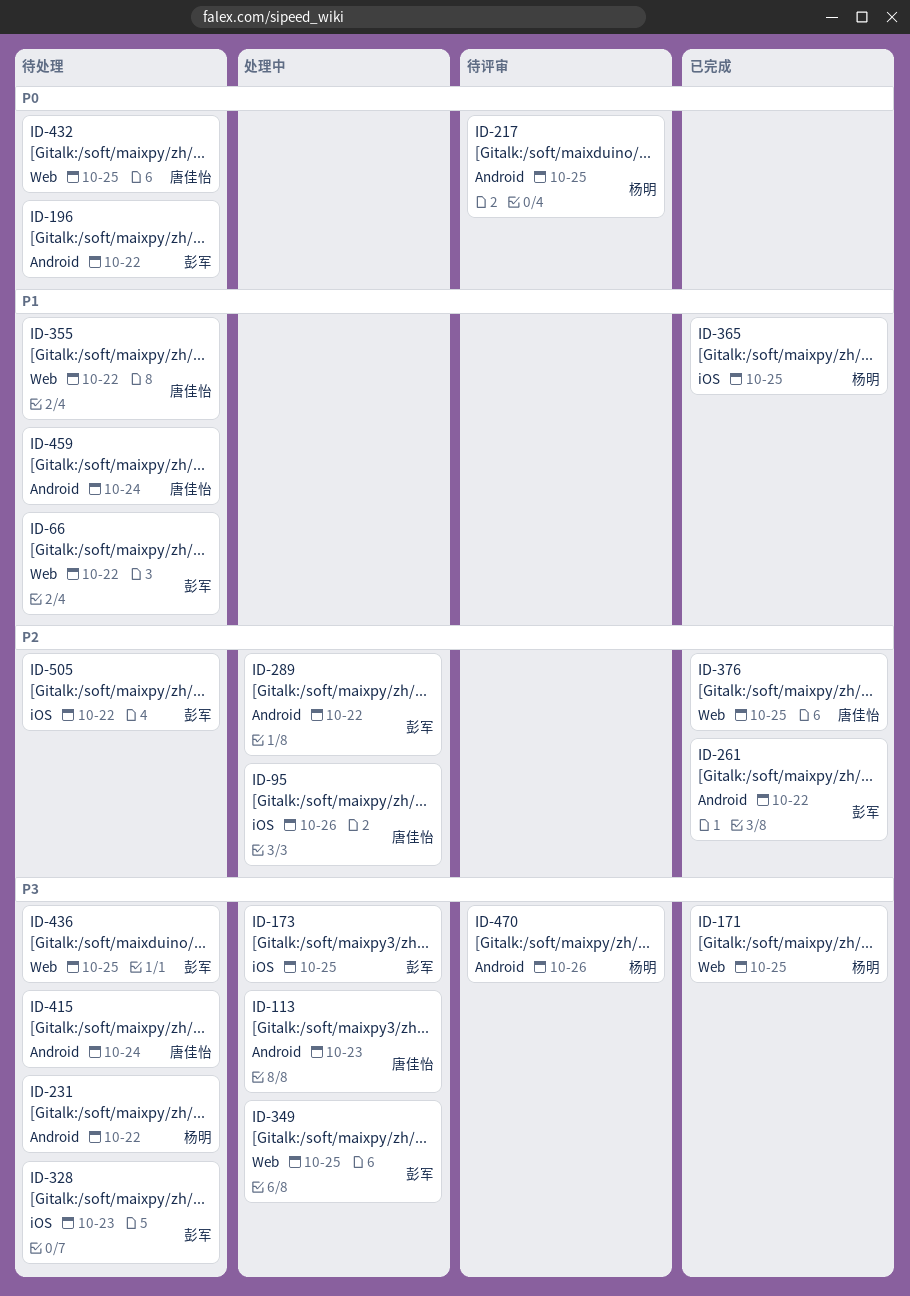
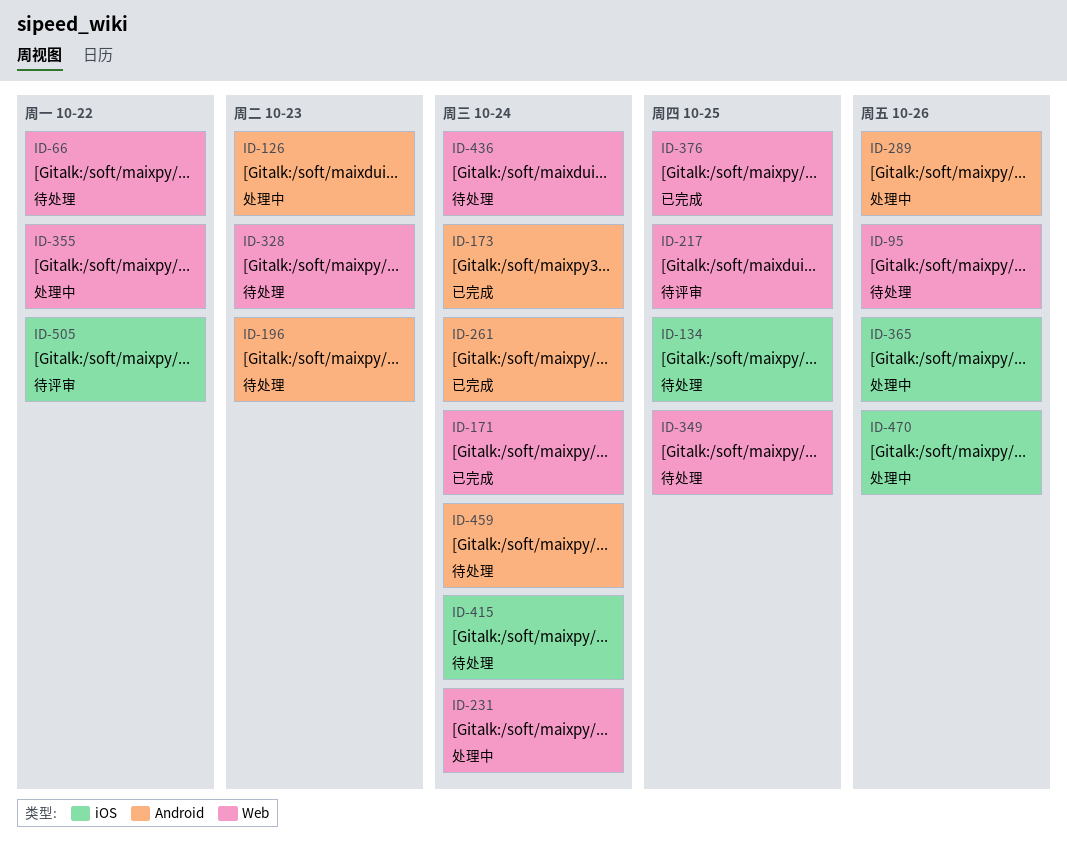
ID-95, status: 处理中 -> 待处理
ID-95, label: iOS -> Web
ID-113: present -> none
ID-126: none -> present
ID-134: none -> present
ID-171, due: Oct 25 -> Oct 24
ID-173, status: 处理中 -> 已完成
ID-173, label: iOS -> Android
ID-173, due: Oct 25 -> Oct 24
ID-196, due: Oct 22 -> Oct 23
ID-217, label: Android -> Web
ID-231, status: 待处理 -> 处理中
ID-231, label: Android -> Web
ID-231, due: Oct 22 -> Oct 24
ID-261, due: Oct 22 -> Oct 24
ID-289, due: Oct 22 -> Oct 26
ID-328, label: iOS -> Web
ID-349, status: 处理中 -> 待处理
ID-355, status: 待处理 -> 处理中
ID-365, status: 已完成 -> 处理中
ID-365, due: Oct 25 -> Oct 26
ID-415, label: Android -> iOS
ID-432: present -> none
ID-436, due: Oct 25 -> Oct 24
ID-470, status: 待评审 -> 处理中
ID-470, label: Android -> iOS
ID-505, status: 待处理 -> 待评审

